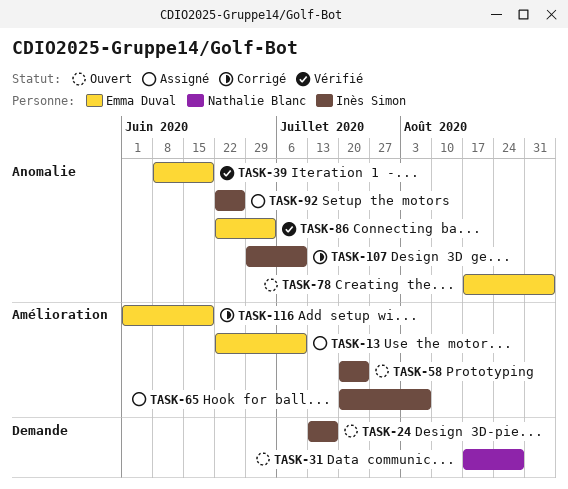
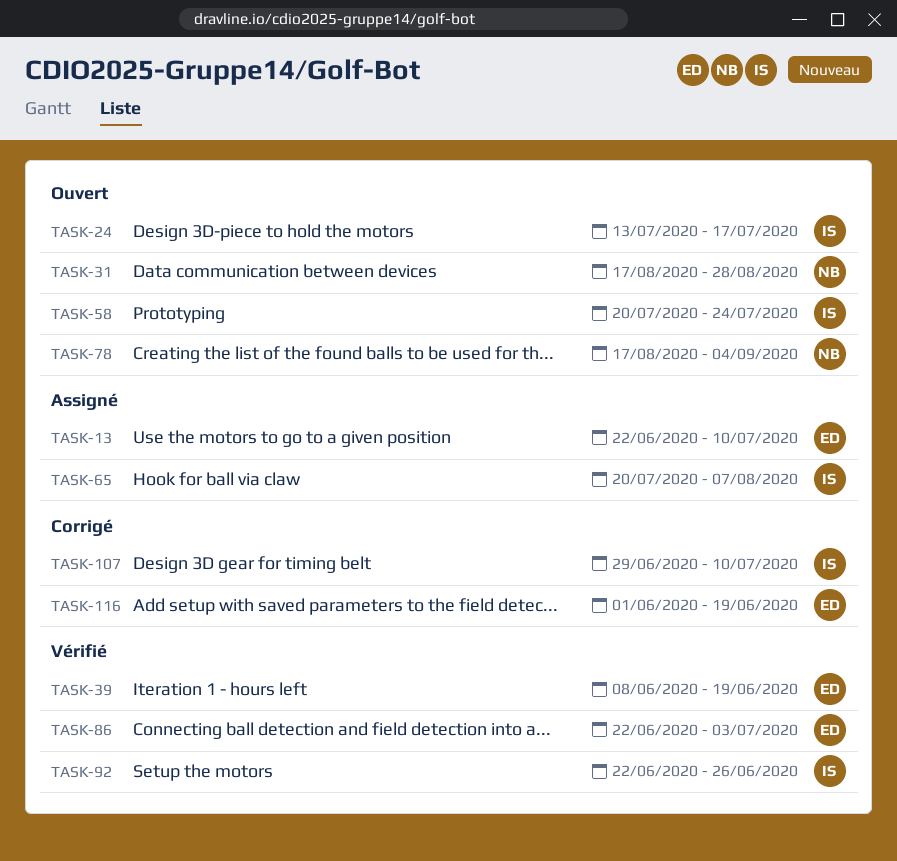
TASK-78, owner: Emma Duval -> Nathalie Blanc
TASK-92, status: Assigné -> Vérifié

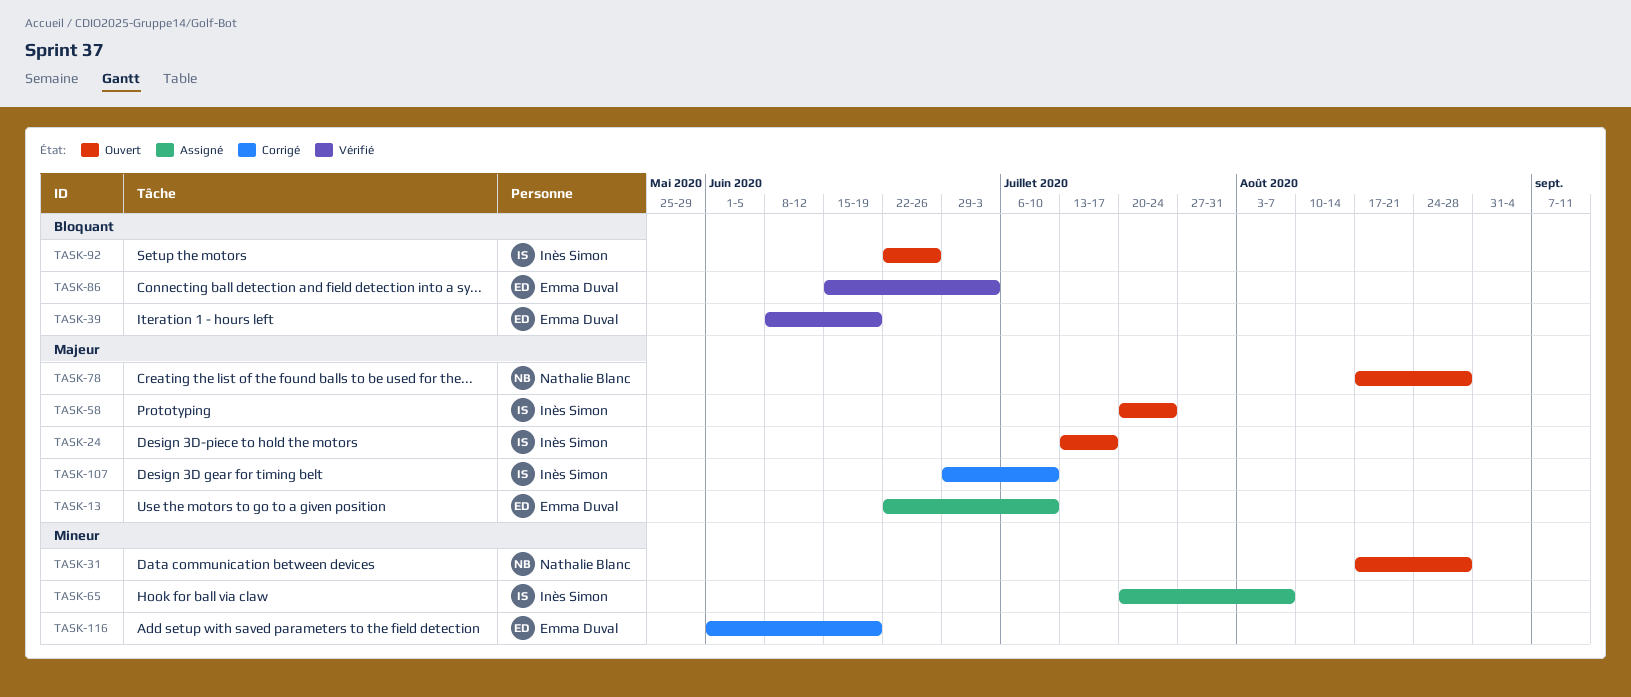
TASK-78, due: Sep 4 -> Aug 28
TASK-86, start: Jun 22 -> Jun 15
TASK-92, status: Vérifié -> Ouvert

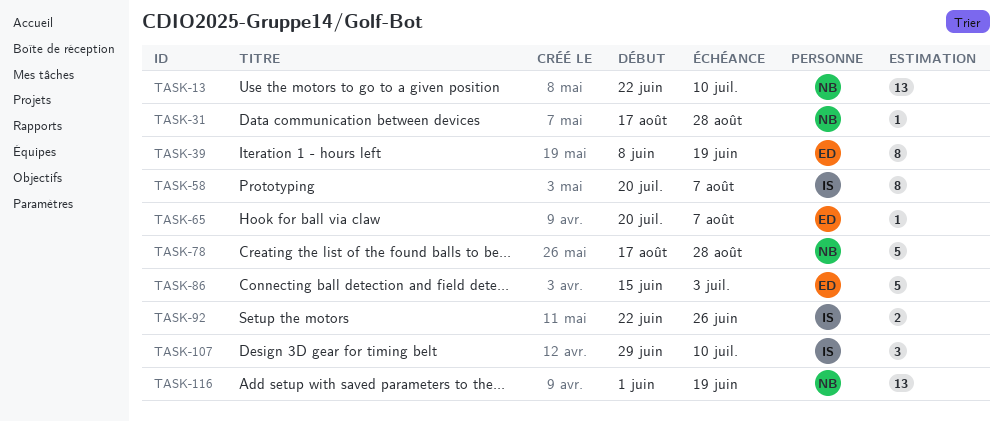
TASK-13, owner: Emma Duval -> Nathalie Blanc
TASK-24: present -> none
TASK-58, due: Jul 24 -> Aug 7
TASK-65, owner: Inès Simon -> Emma Duval
TASK-116, owner: Emma Duval -> Nathalie Blanc

